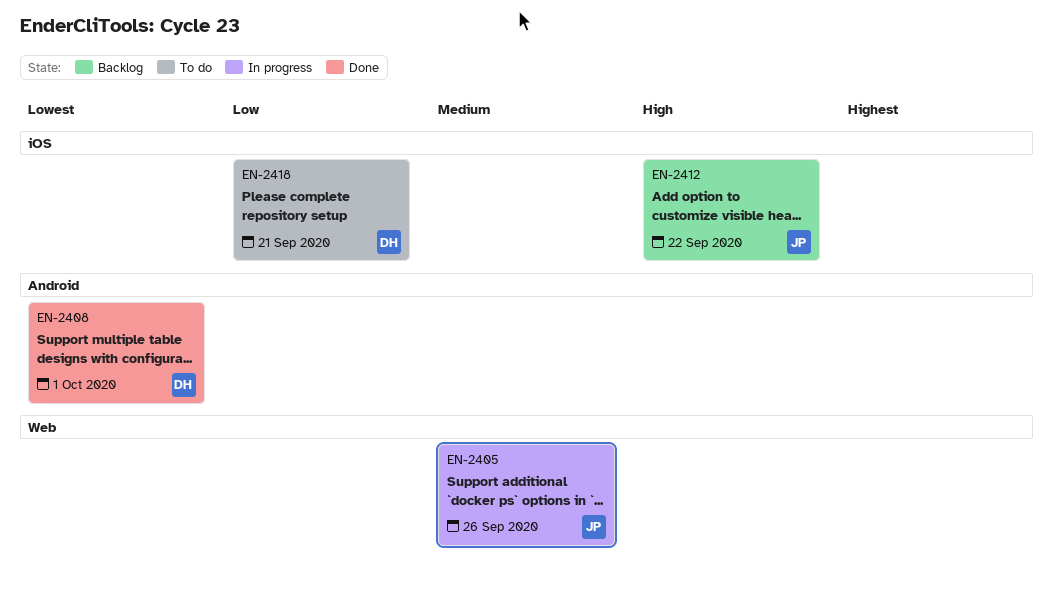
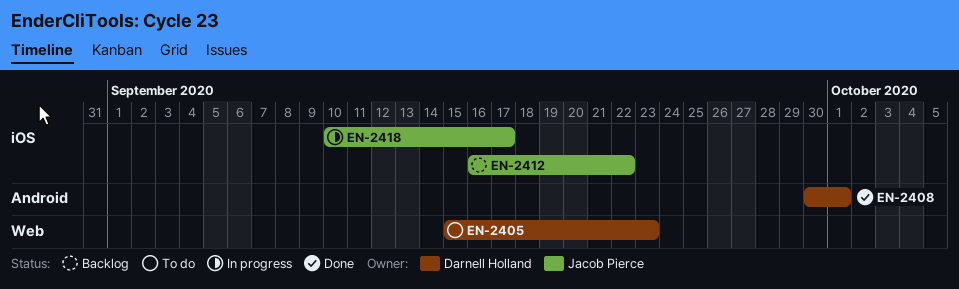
EN-2405, status: In progress -> To do
EN-2405, owner: Jacob Pierce -> Darnell Holland
EN-2405, due: Sep 26 -> Sep 23
EN-2418, status: To do -> In progress
EN-2418, owner: Darnell Holland -> Jacob Pierce
EN-2418, due: Sep 21 -> Sep 17

